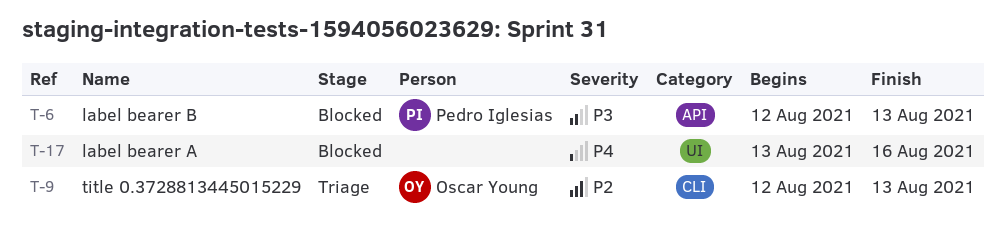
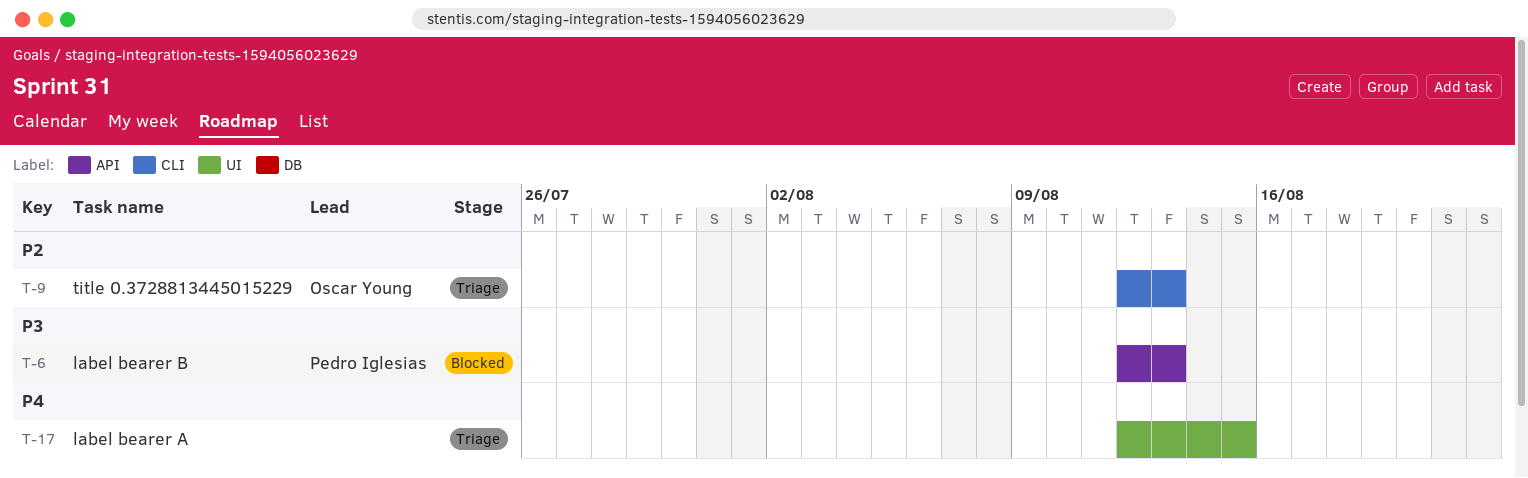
T-17, status: Blocked -> Triage
T-17, start: Aug 13 -> Aug 12
T-17, due: Aug 16 -> Aug 15

